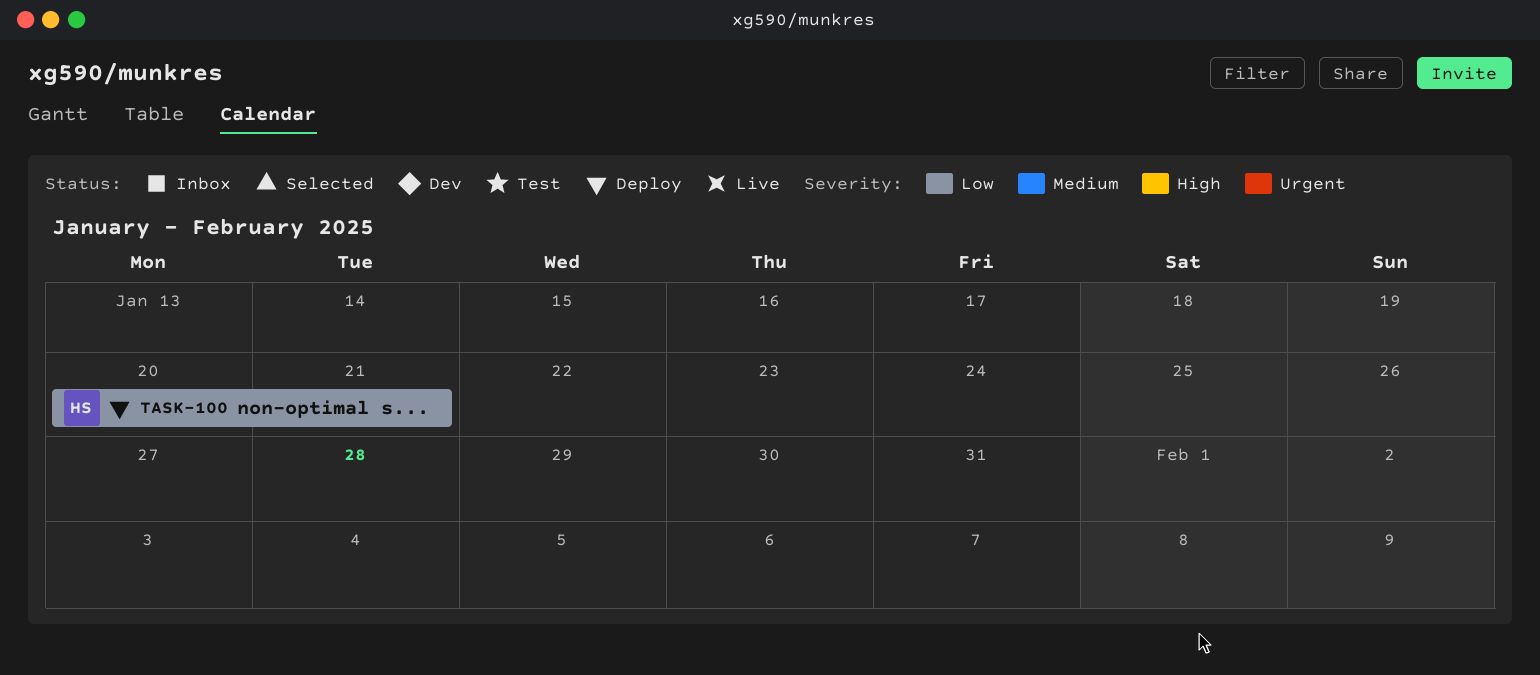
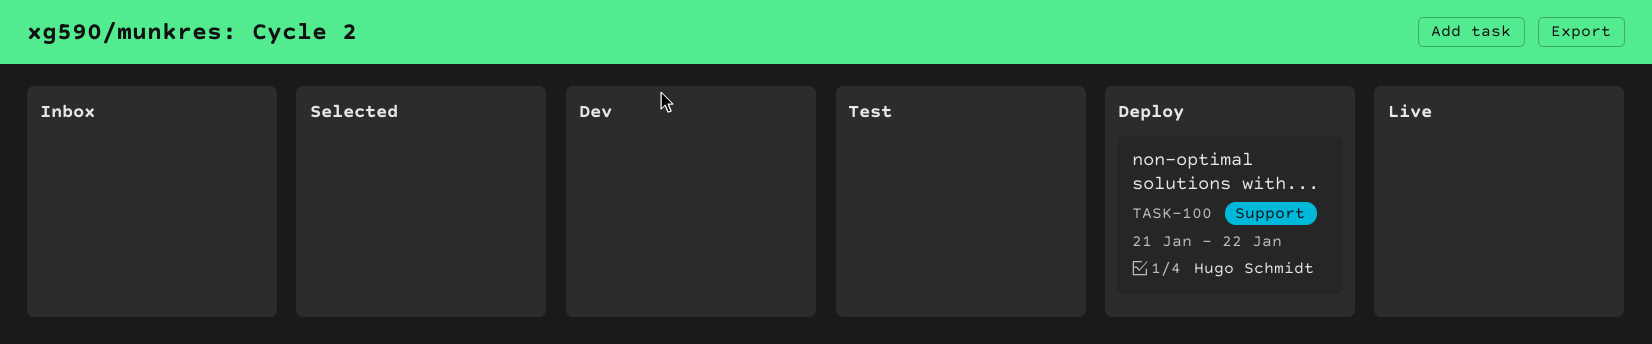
TASK-100, start: Jan 20 -> Jan 21
TASK-100, due: Jan 21 -> Jan 22

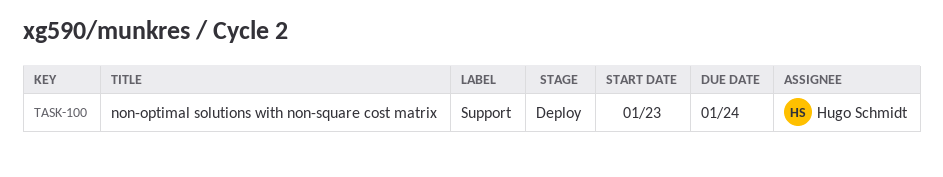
TASK-100, start: Jan 21 -> Jan 23
TASK-100, due: Jan 22 -> Jan 24

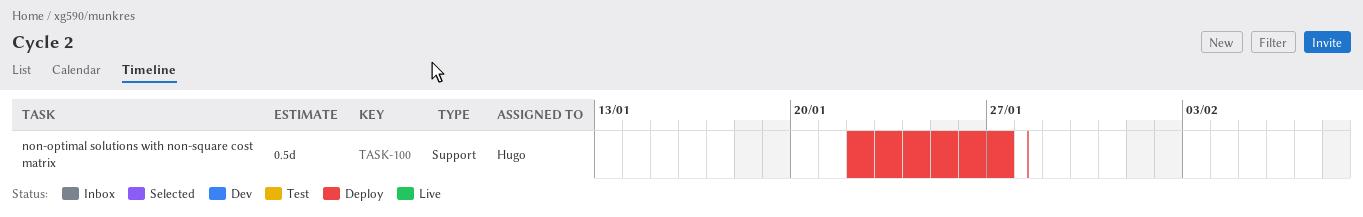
TASK-100, start: Jan 23 -> Jan 22
TASK-100, due: Jan 24 -> Jan 27

